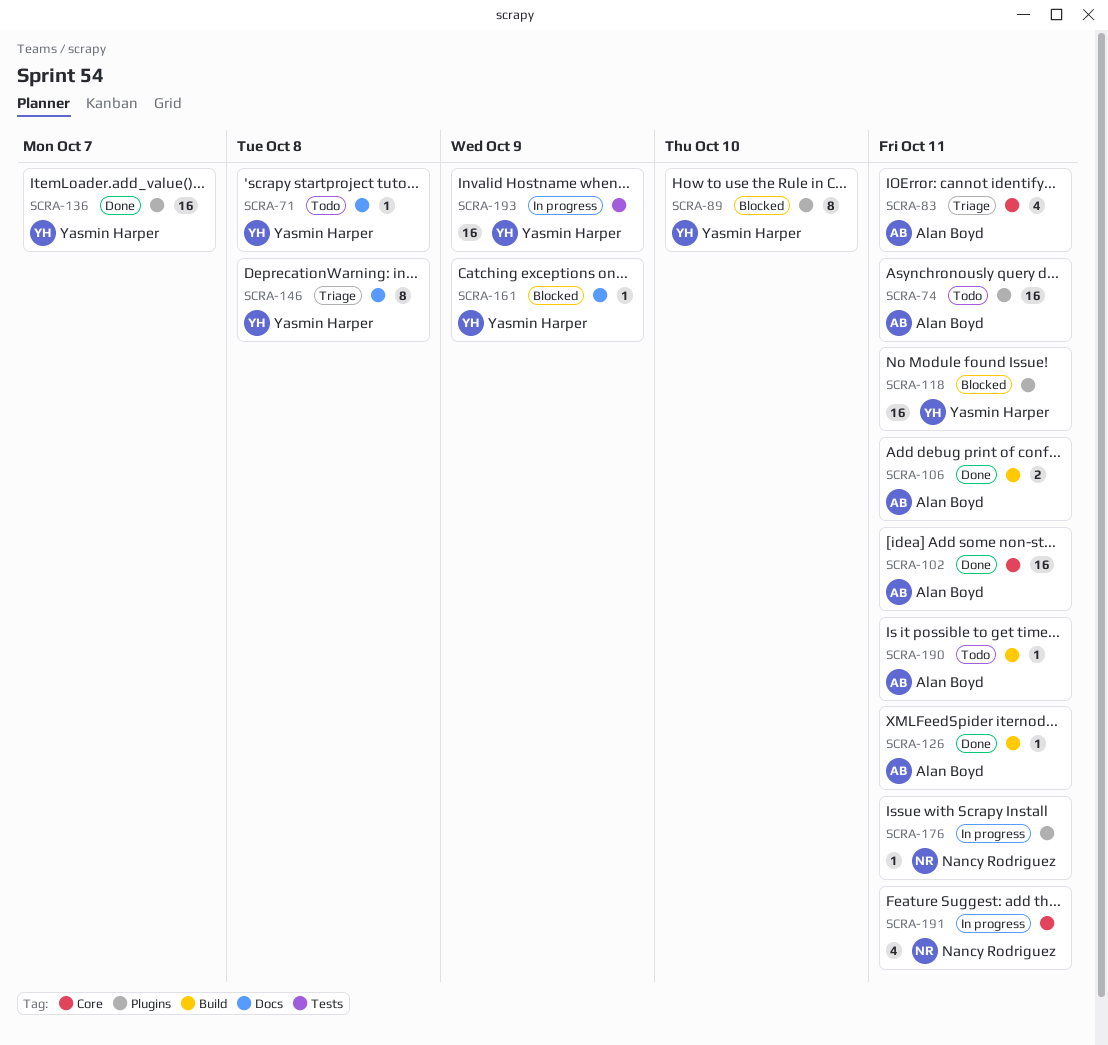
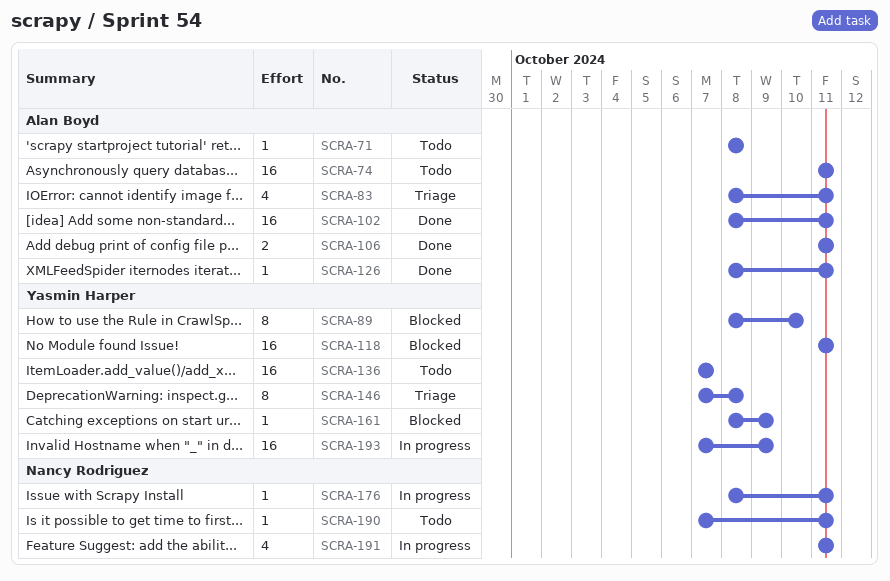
SCRA-71, owner: Yasmin Harper -> Alan Boyd
SCRA-136, status: Done -> Todo
SCRA-190, owner: Alan Boyd -> Nancy Rodriguez

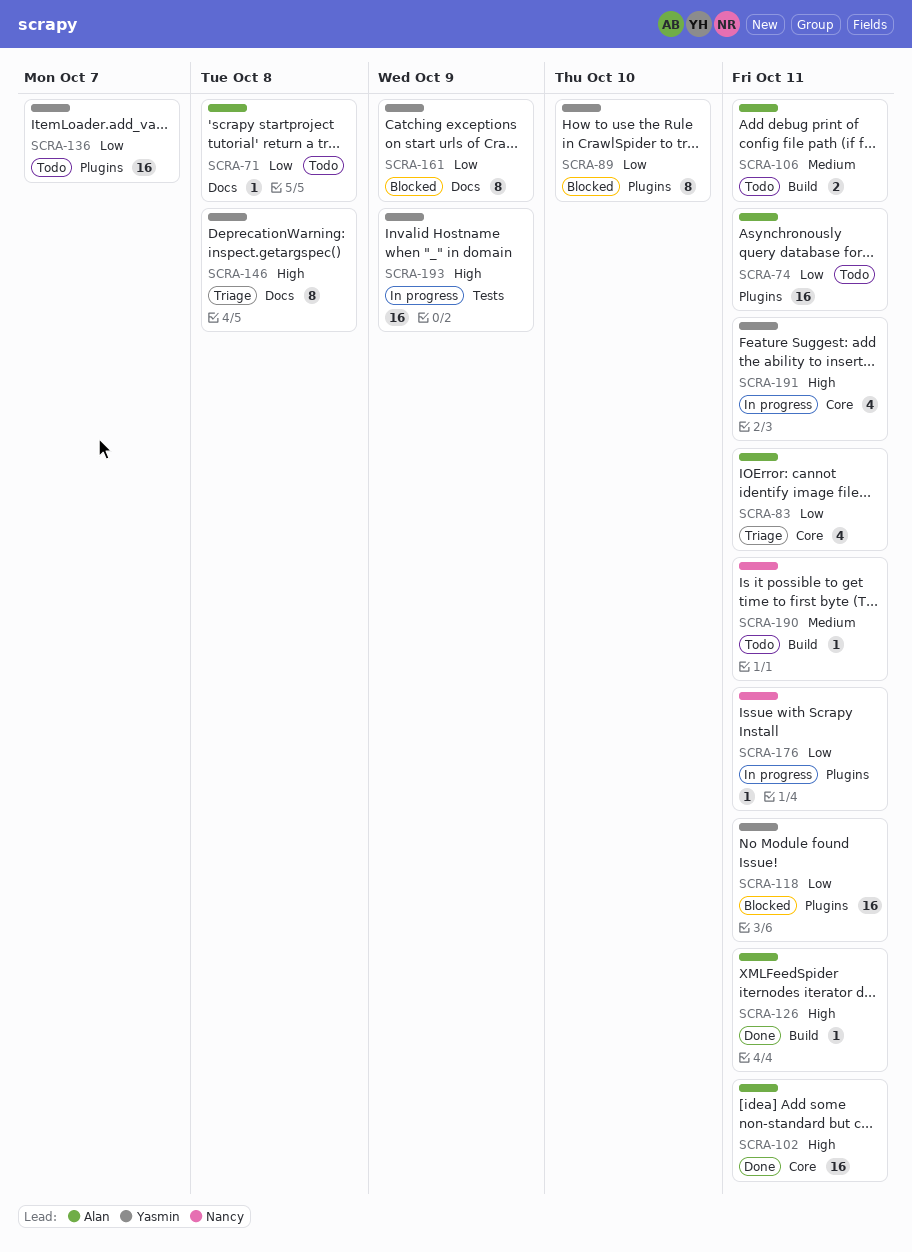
SCRA-106, status: Done -> Todo
SCRA-161, estimate: 1 -> 8
SCRA-191, owner: Nancy Rodriguez -> Yasmin Harper

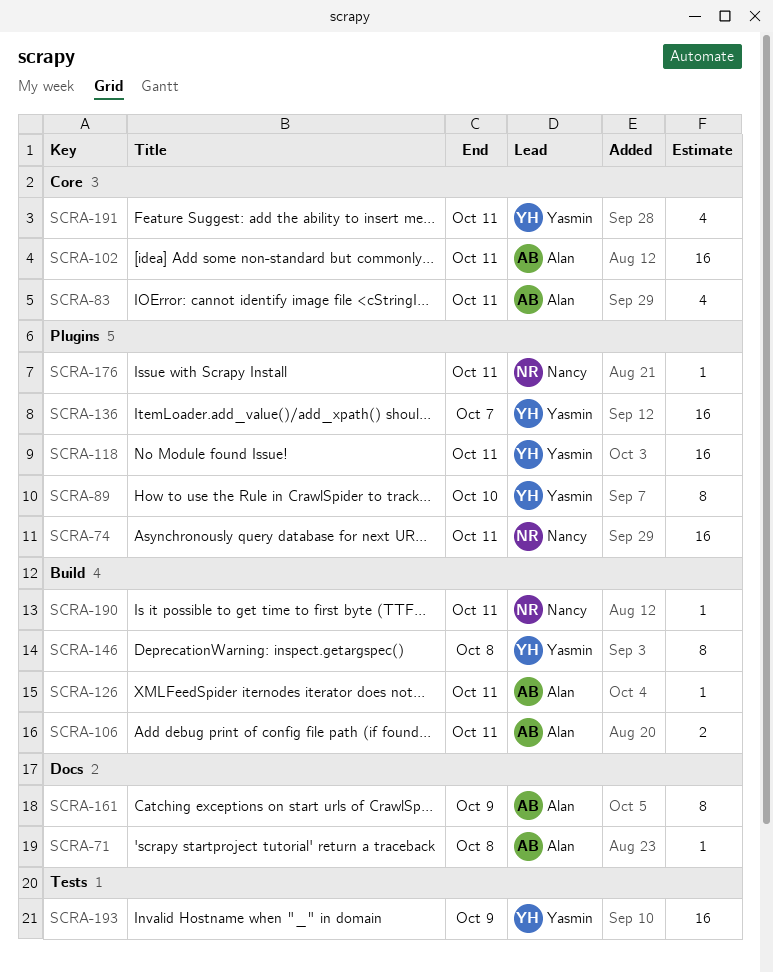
SCRA-74, owner: Alan -> Nancy
SCRA-146, label: Docs -> Build
SCRA-161, owner: Yasmin -> Alan

